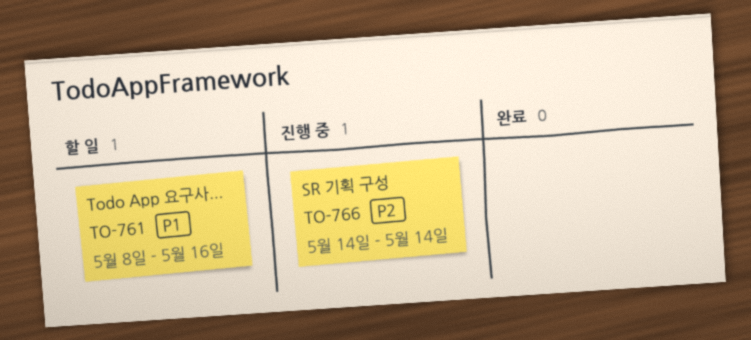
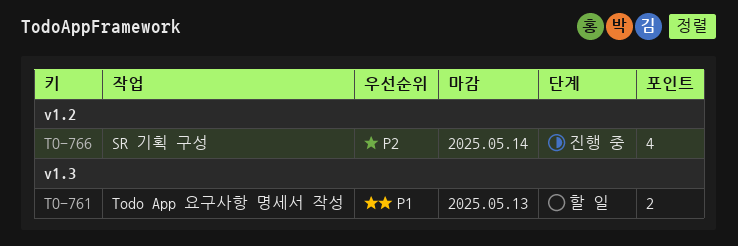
TO-761, due: May 16 -> May 13

